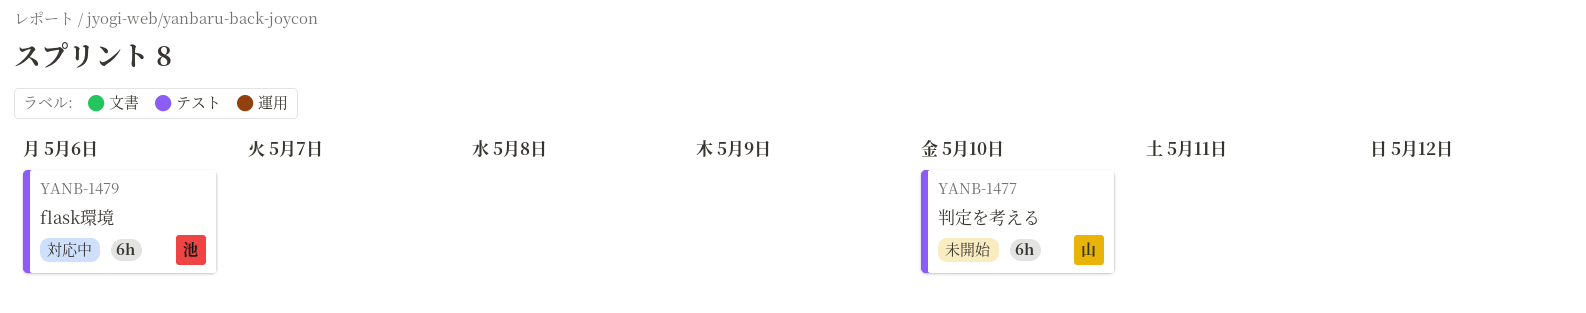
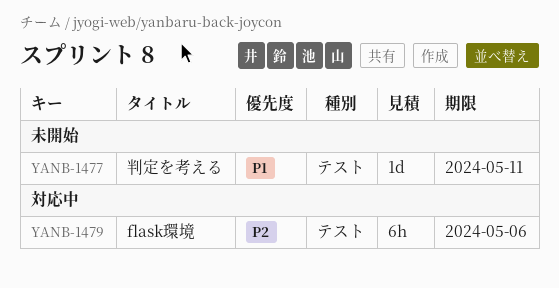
YANB-1477, estimate: 6h -> 1d
YANB-1477, due: May 10 -> May 11

